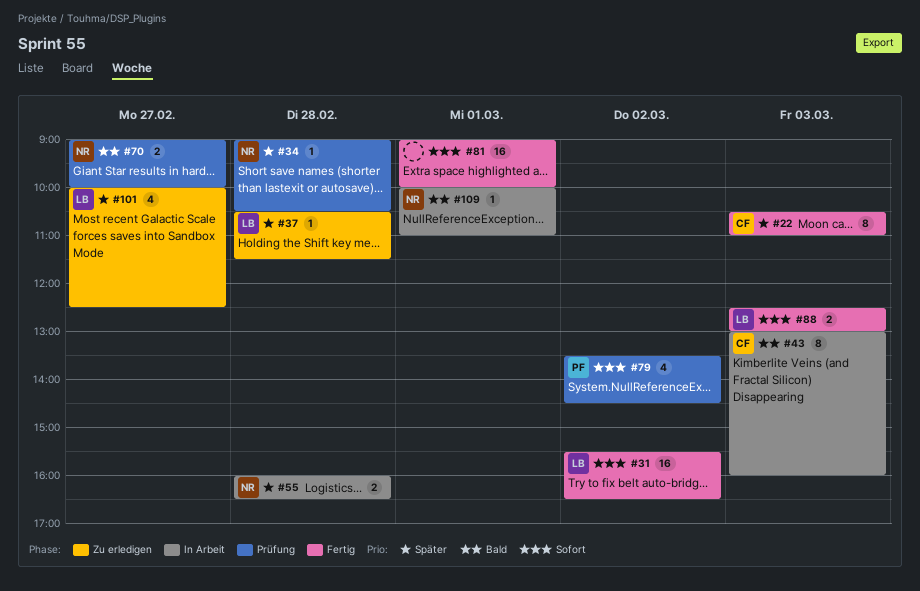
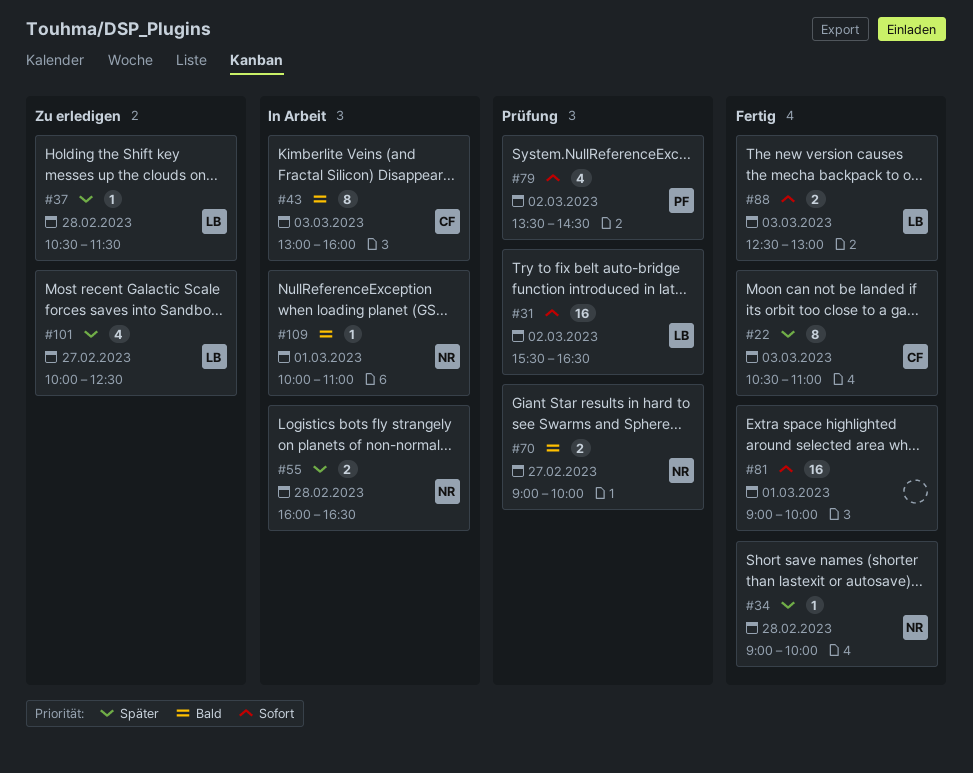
#31, status: Fertig -> Prüfung
#34, status: Prüfung -> Fertig
#34, ends: 10:30 -> 10:00

